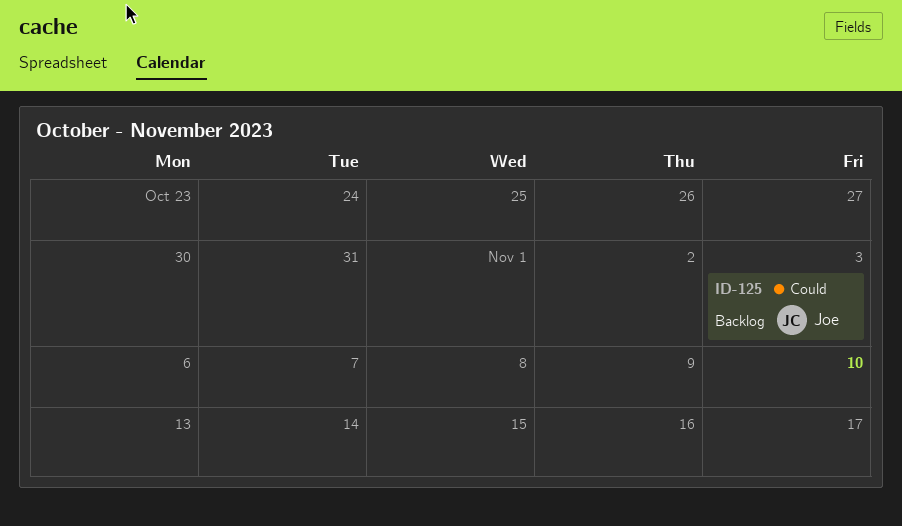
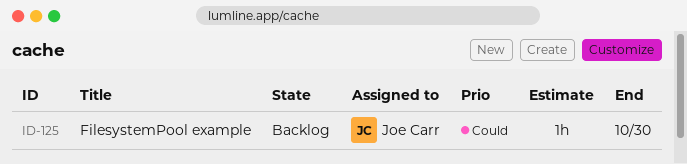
ID-125, due: Nov 3 -> Oct 30

